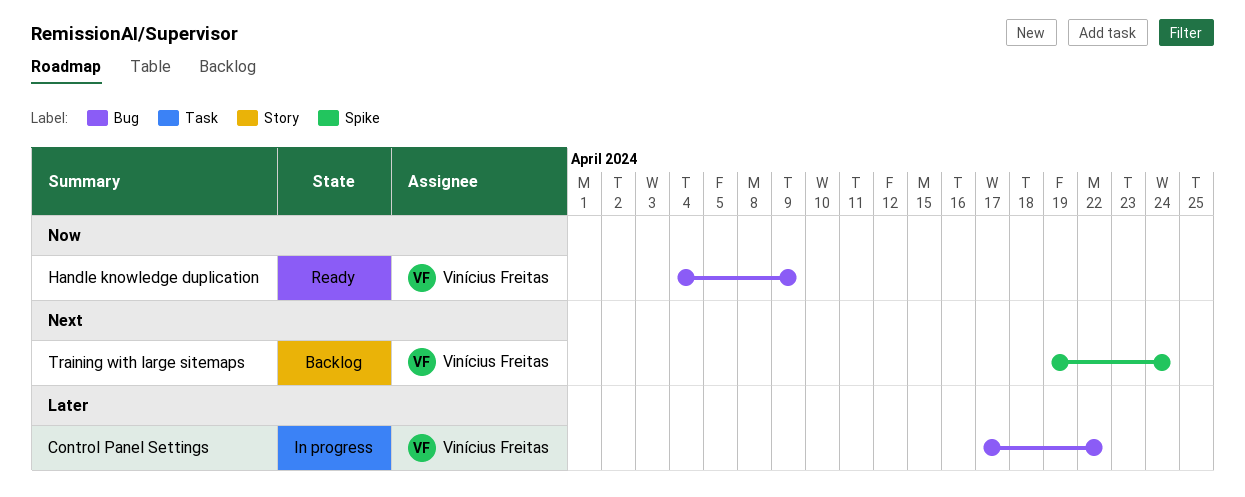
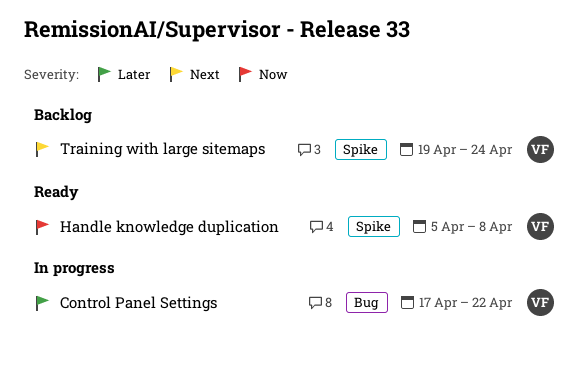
Handle knowledge duplication, label: Bug -> Spike
Handle knowledge duplication, start: Apr 4 -> Apr 5
Handle knowledge duplication, due: Apr 9 -> Apr 8

